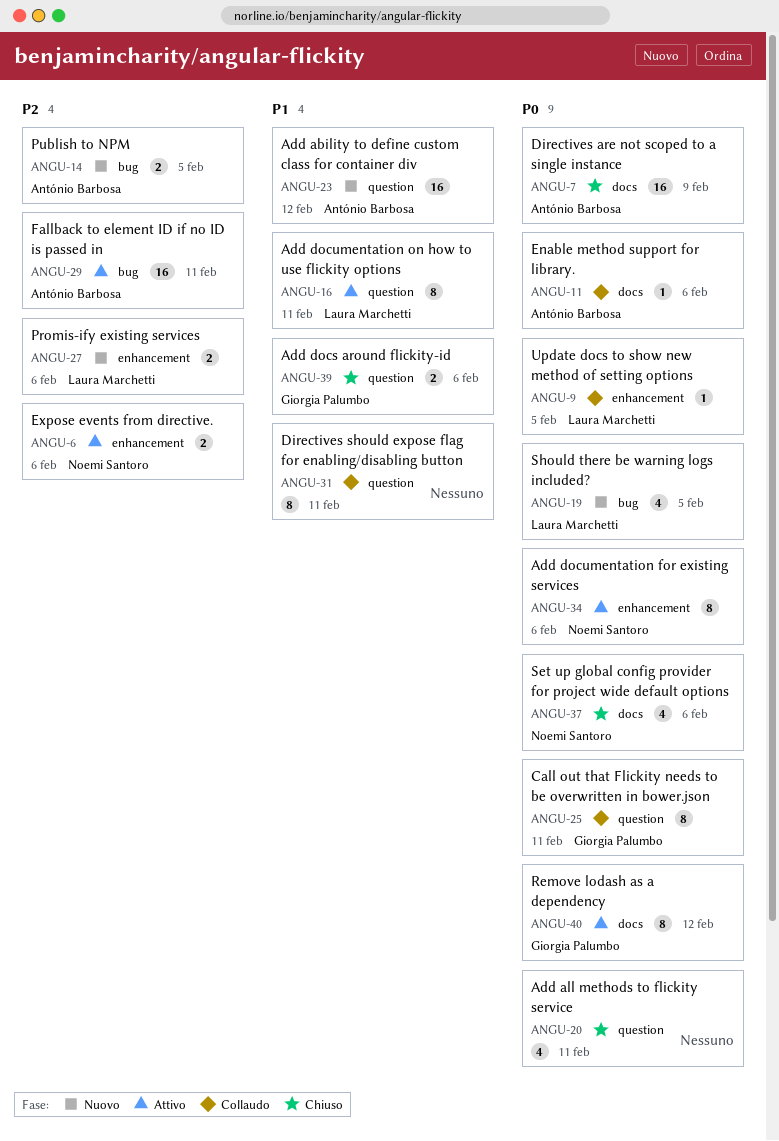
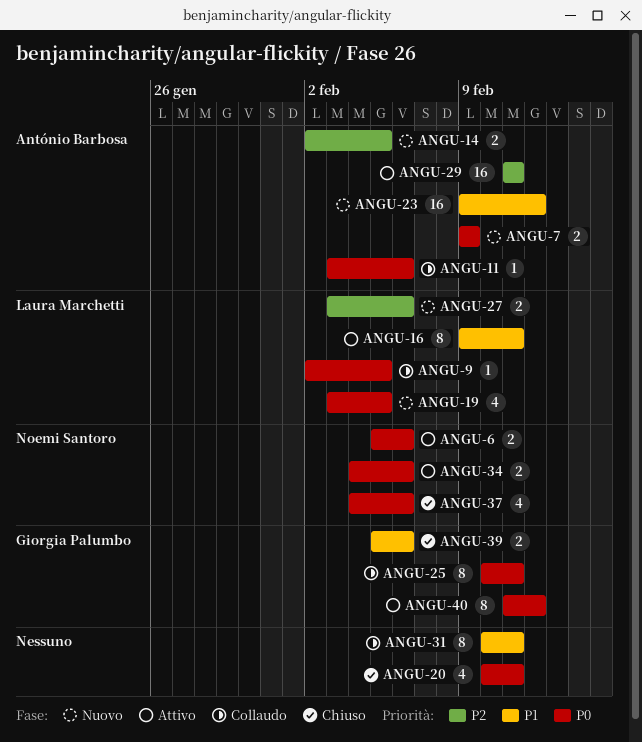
ANGU-6, priority: P2 -> P0
ANGU-7, status: Chiuso -> Nuovo
ANGU-7, estimate: 16 -> 2
ANGU-34, estimate: 8 -> 2

